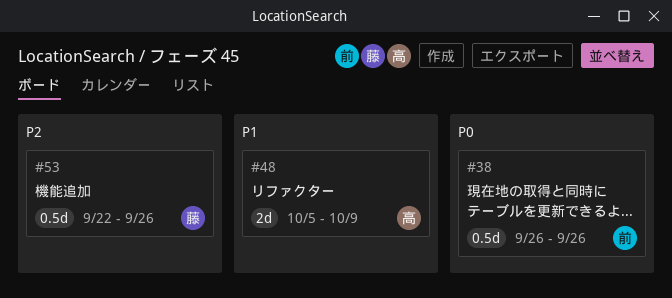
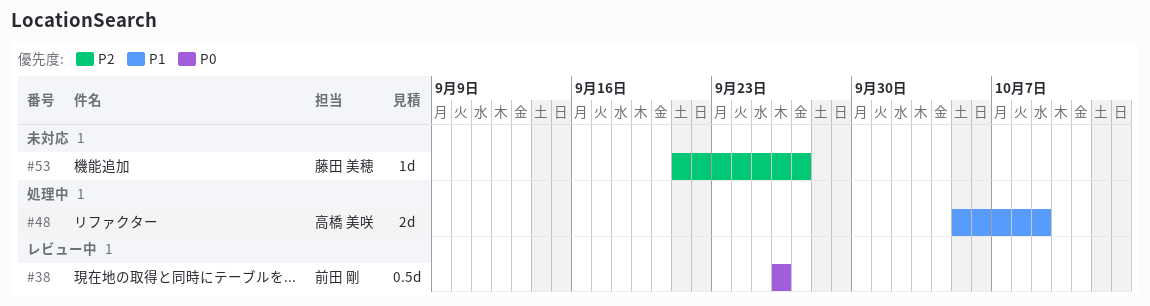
#53, estimate: 0.5d -> 1d
#53, start: Sep 22 -> Sep 21
#53, due: Sep 26 -> Sep 27

